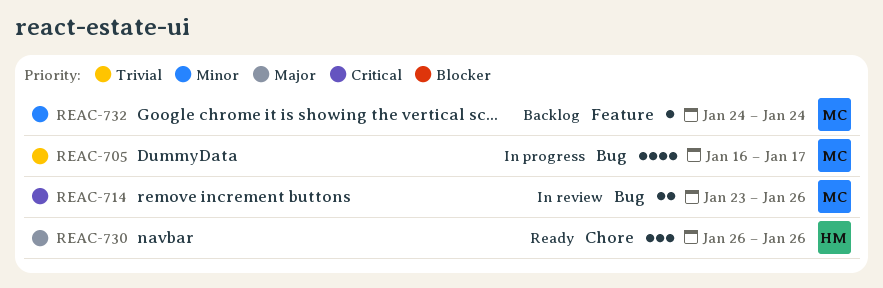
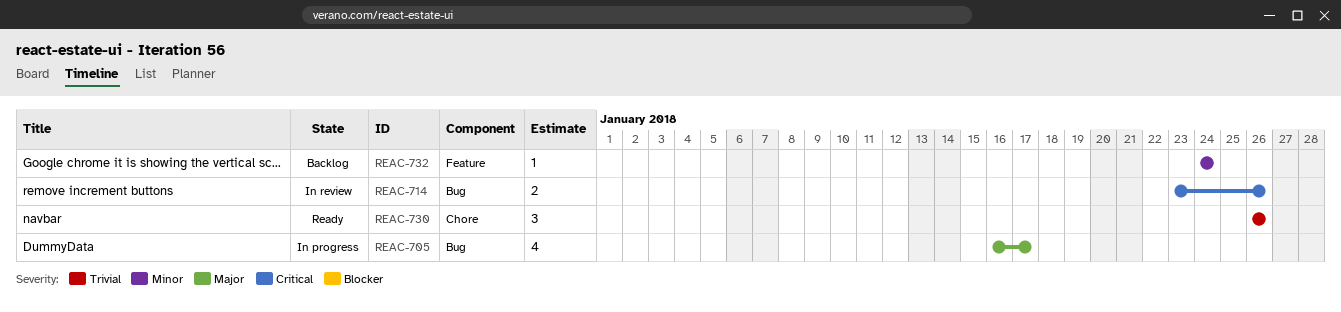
REAC-705, priority: Trivial -> Major
REAC-730, priority: Major -> Trivial

